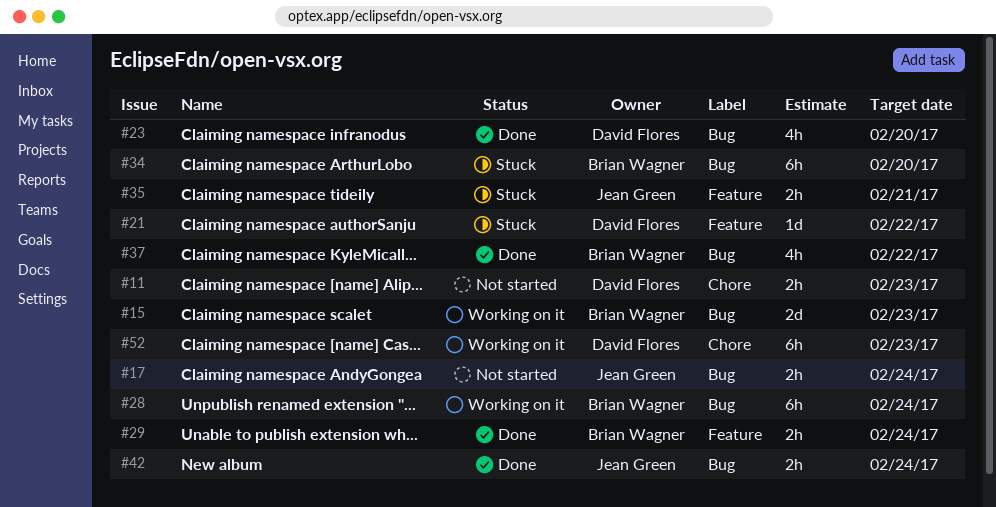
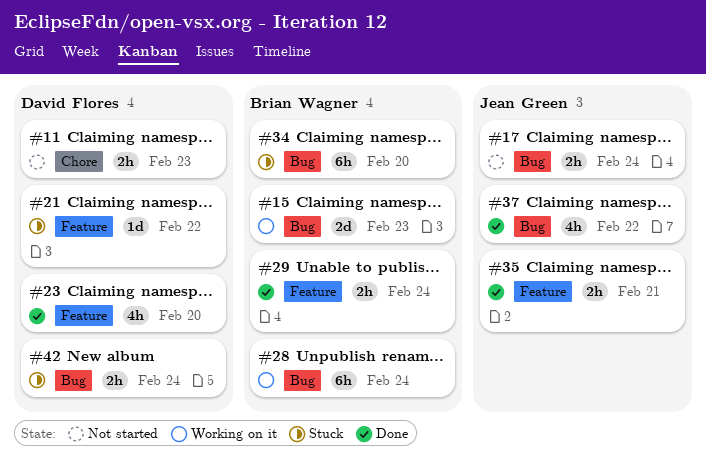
#23, label: Bug -> Feature
#35, status: Stuck -> Done
#37, owner: Brian Wagner -> Jean Green
#42, status: Done -> Stuck
#42, owner: Jean Green -> David Flores
#52: present -> none

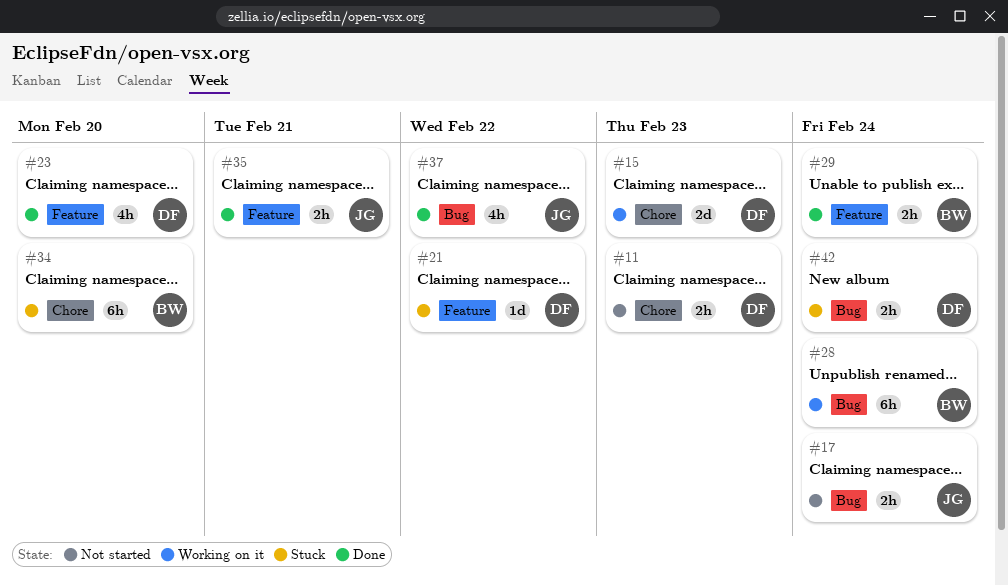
#15, owner: Brian Wagner -> David Flores
#15, label: Bug -> Chore
#34, label: Bug -> Chore

